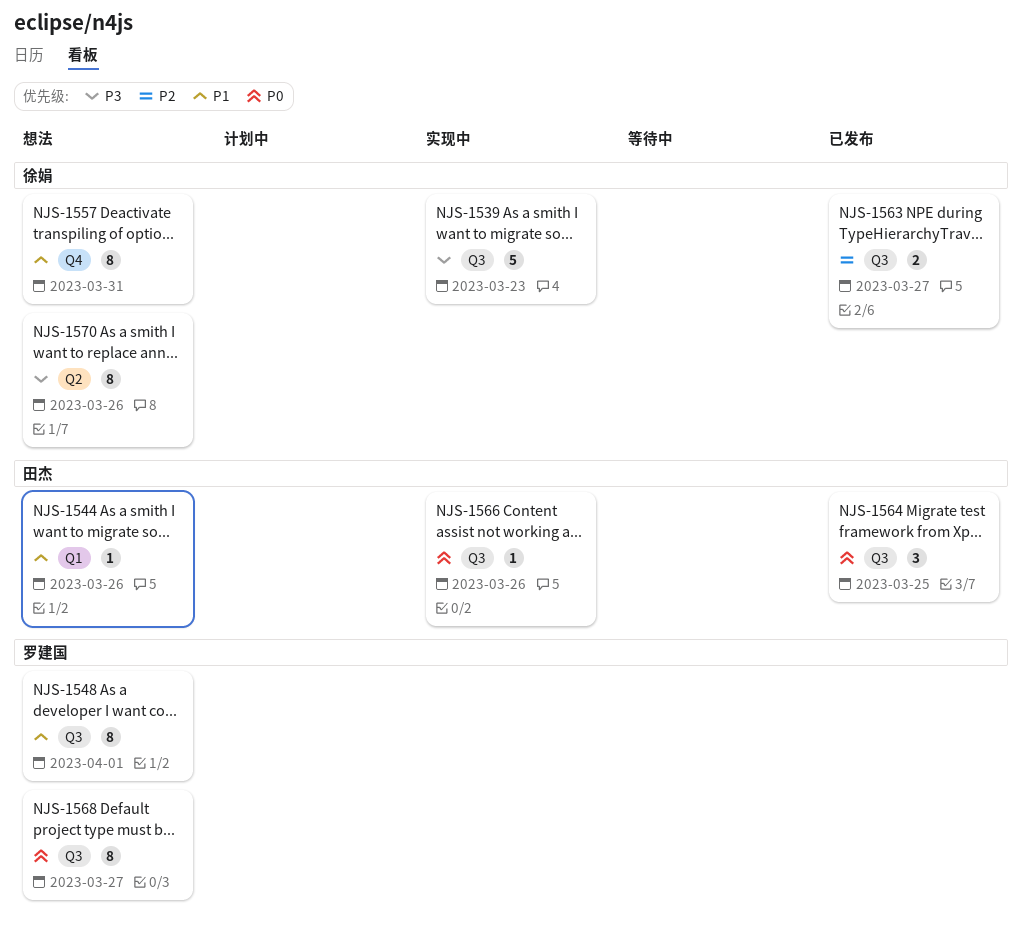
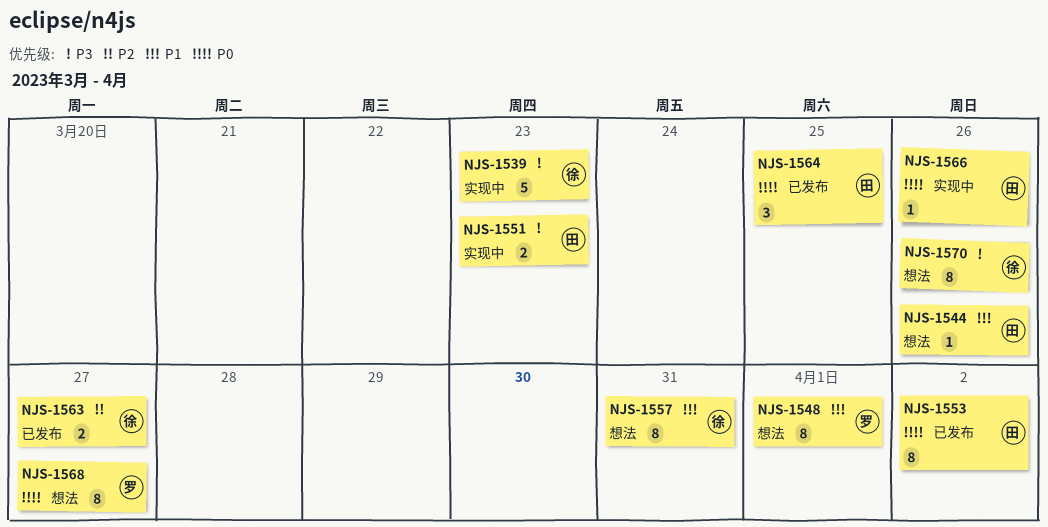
NJS-1551: none -> present
NJS-1553: none -> present

